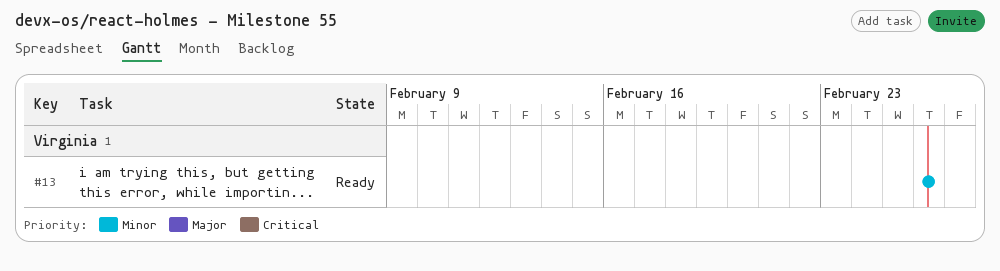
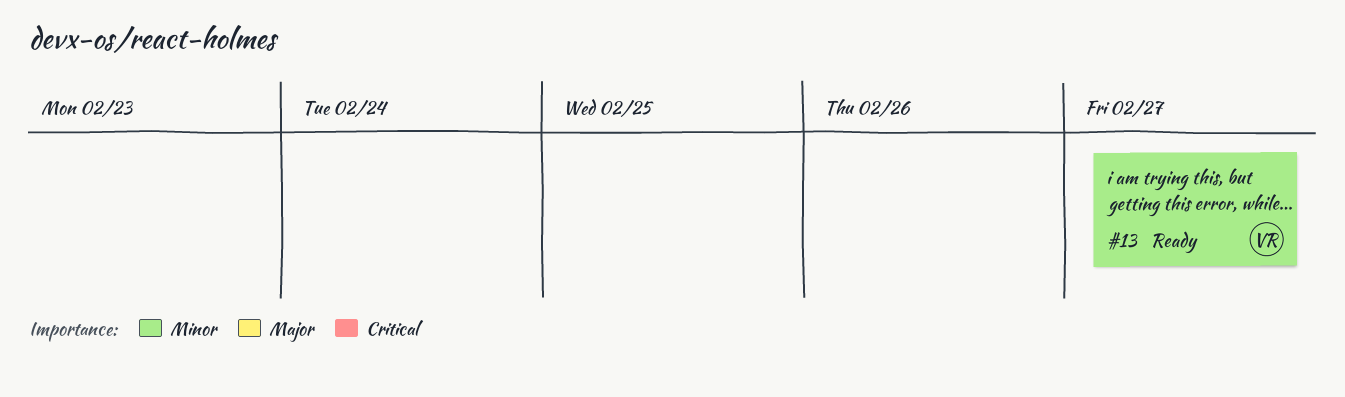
#13, due: Feb 26 -> Feb 27

